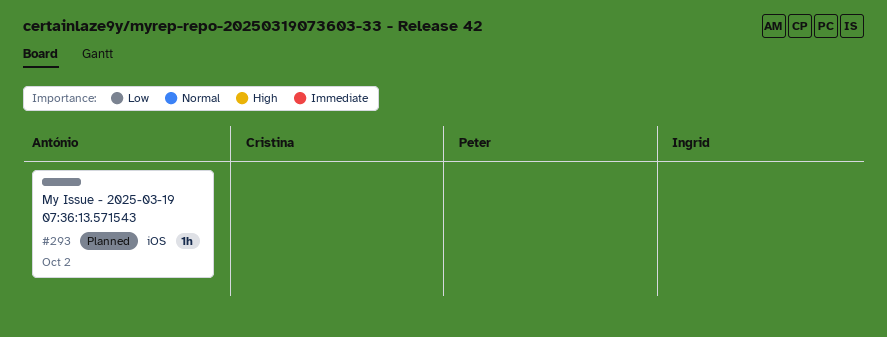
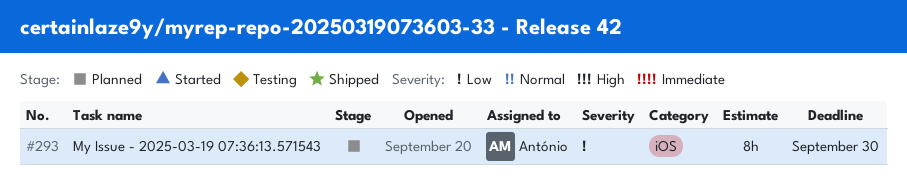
#293, estimate: 1h -> 8h
#293, due: Oct 2 -> Sep 30

